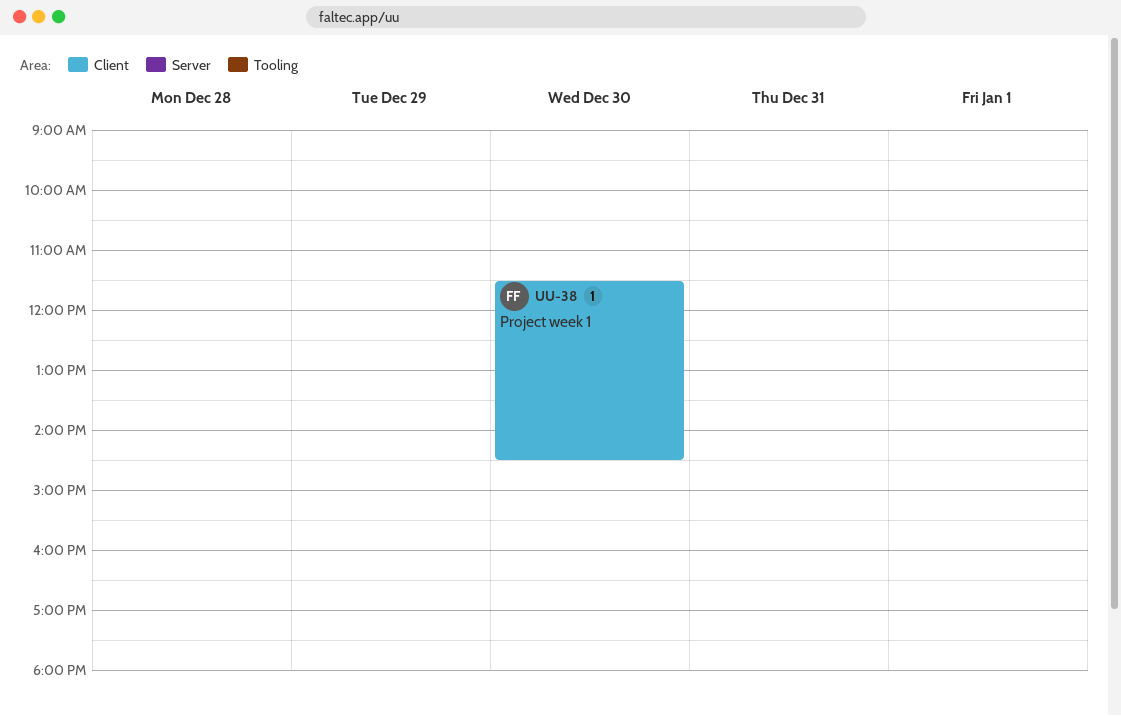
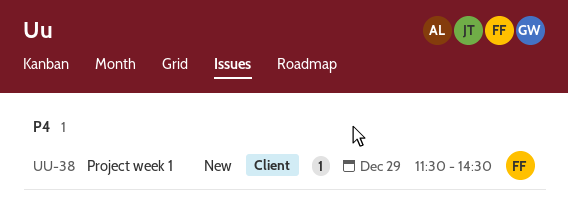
UU-38, day: Dec 30 -> Dec 29

